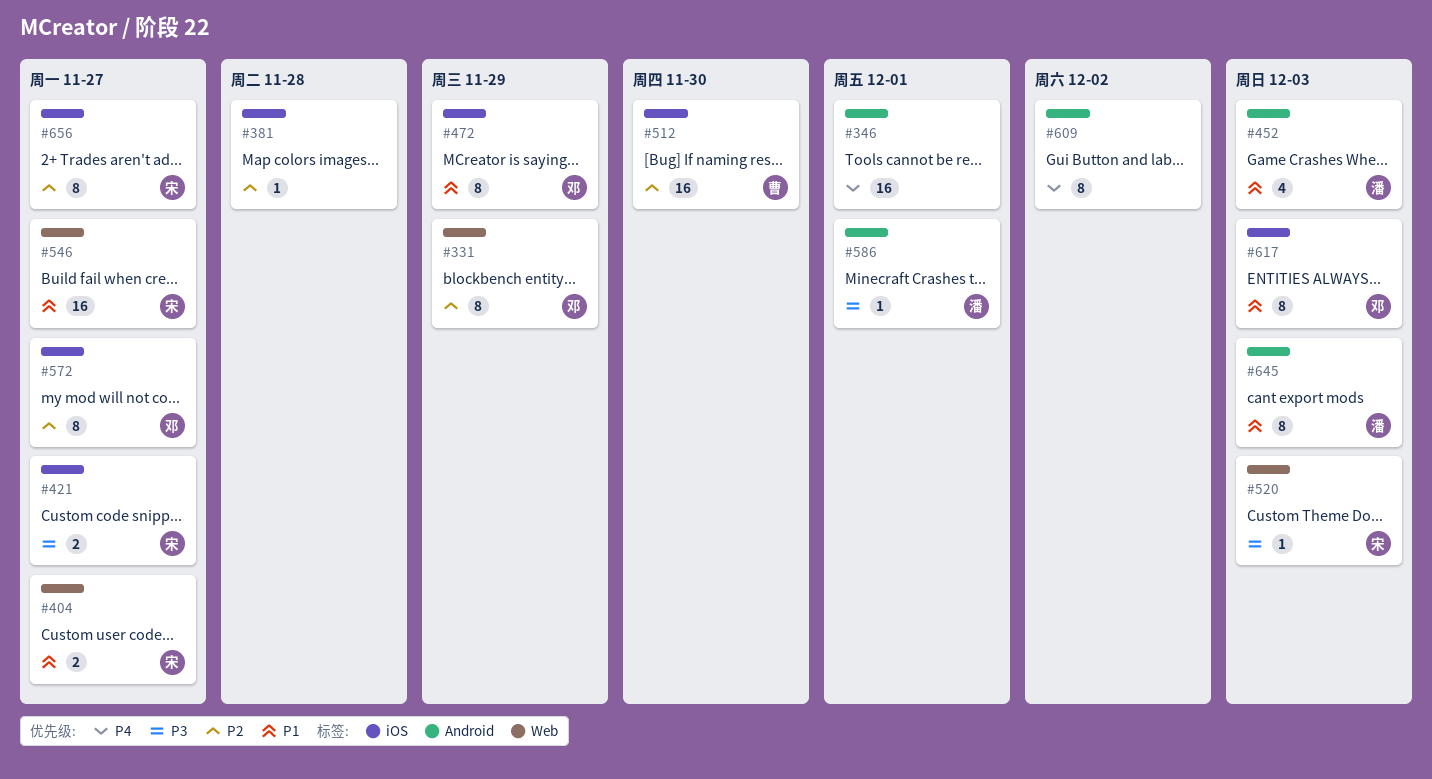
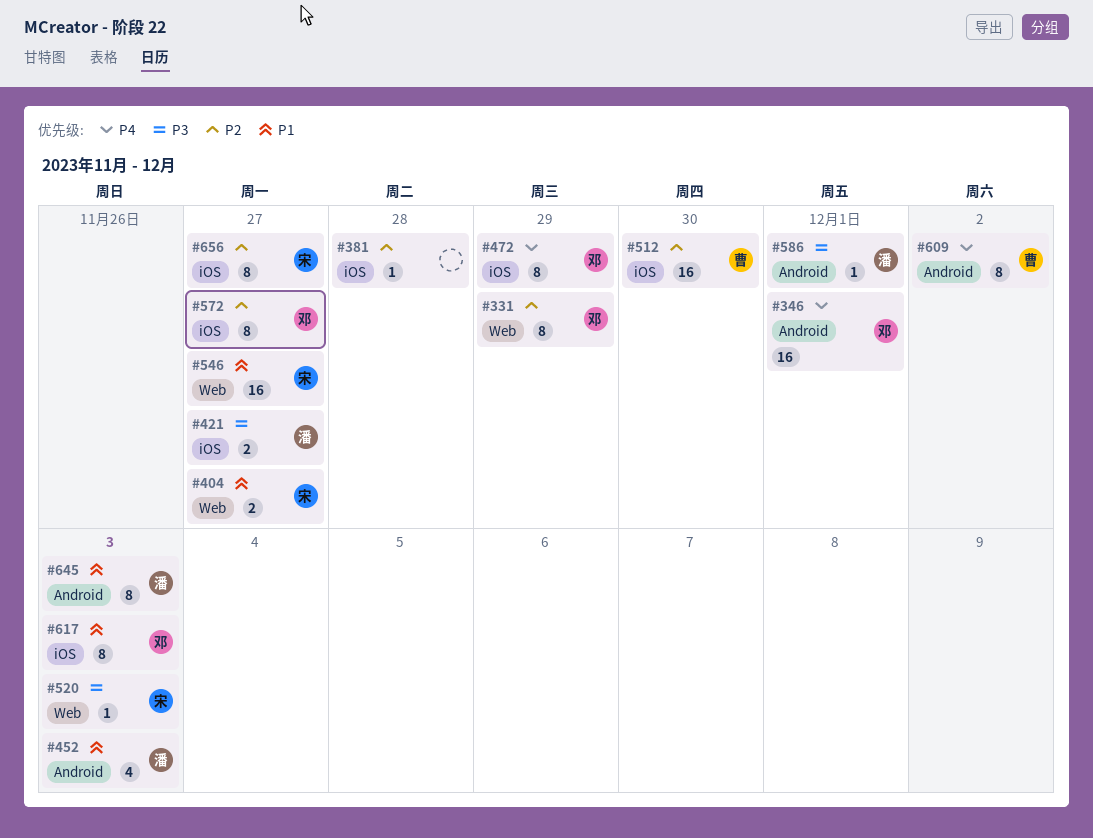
#346, owner: none -> 邓
#421, owner: 宋 -> 潘
#472, priority: P1 -> P4
#609, owner: none -> 曹

